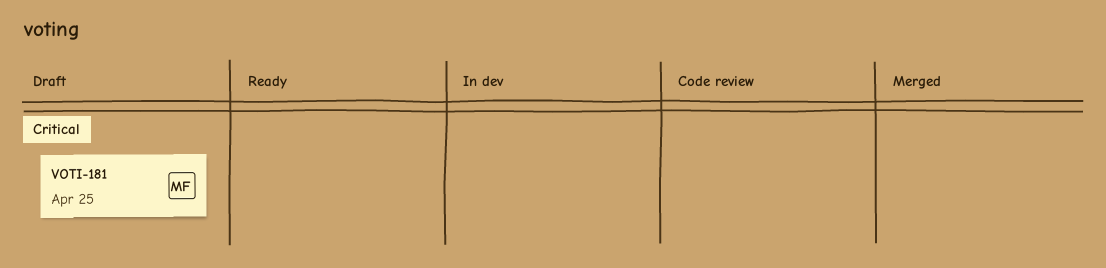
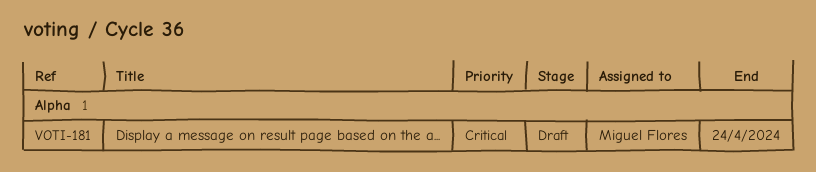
VOTI-181, due: Apr 25 -> Apr 24

